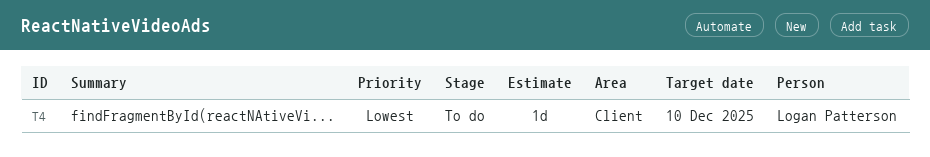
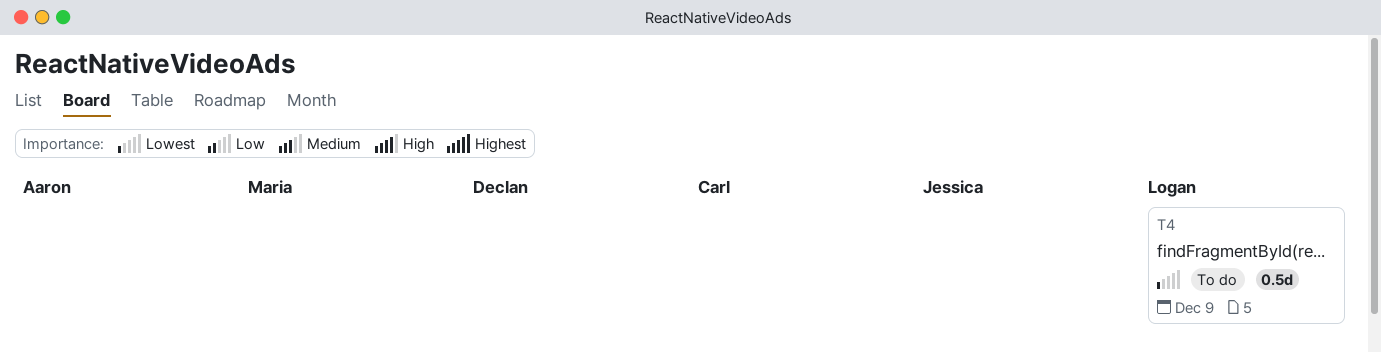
T4, estimate: 1d -> 0.5d
T4, due: Dec 10 -> Dec 9

